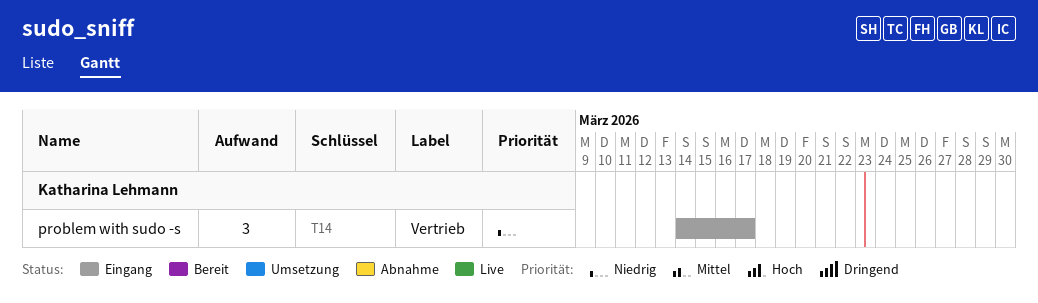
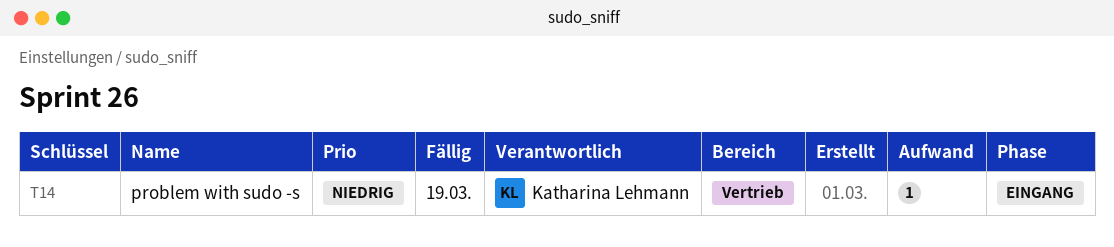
T14, estimate: 3 -> 1
T14, due: Mar 17 -> Mar 19

